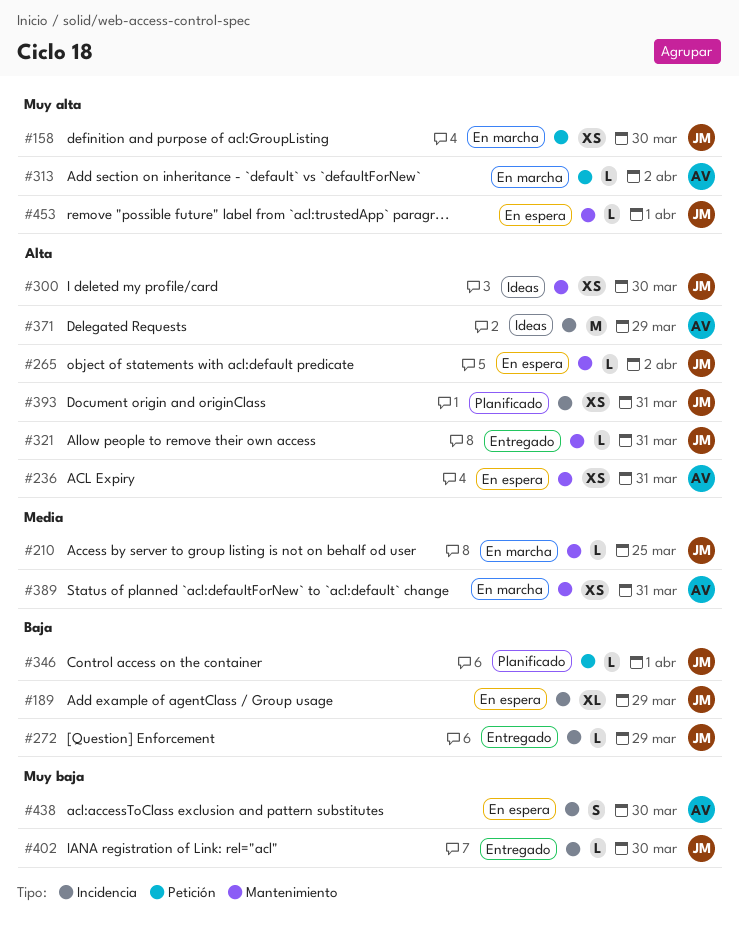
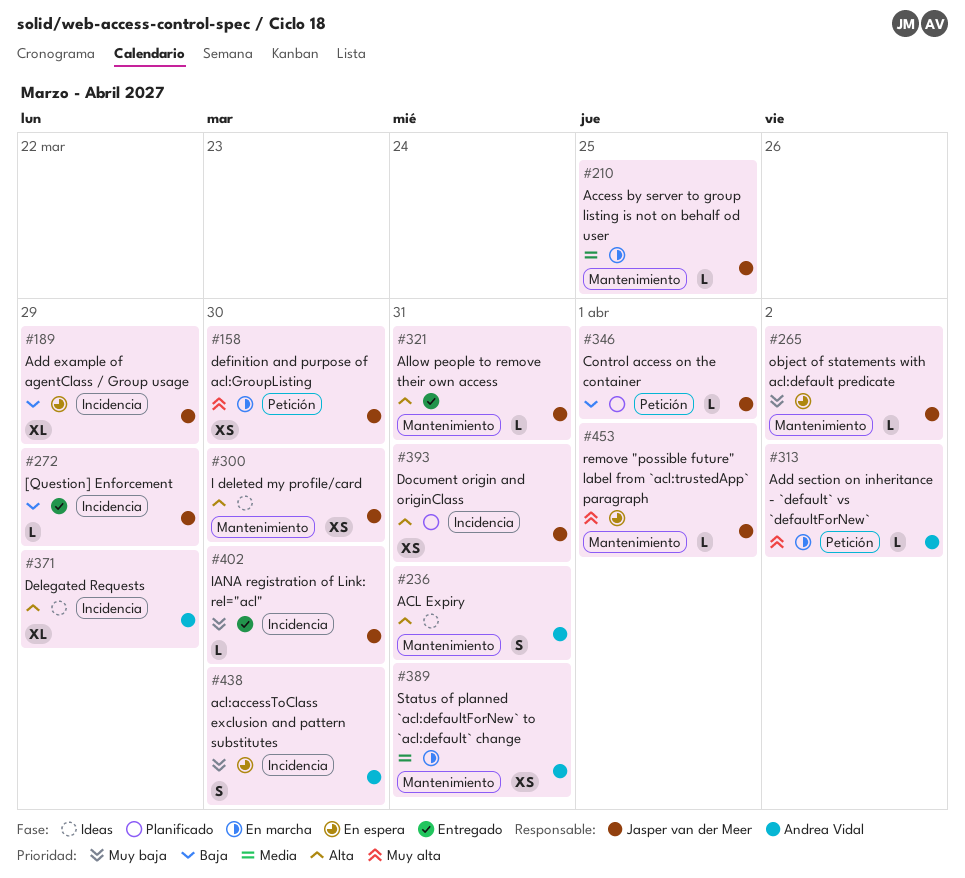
#236, status: En espera -> Ideas
#236, estimate: XS -> S
#265, priority: Alta -> Muy baja
#371, estimate: M -> XL

